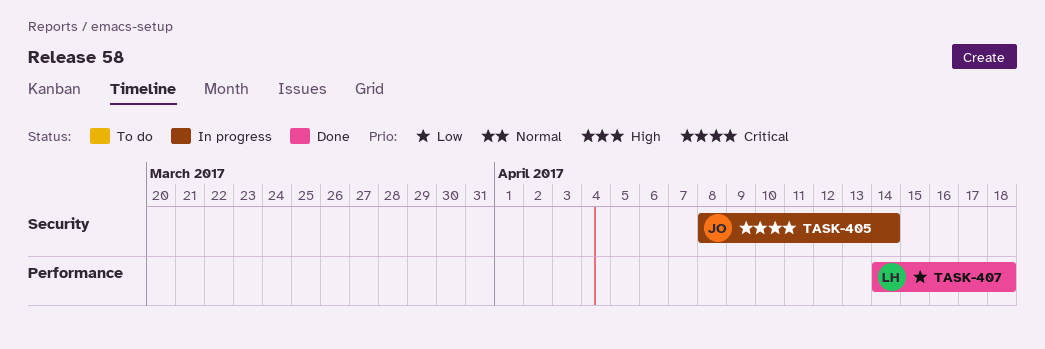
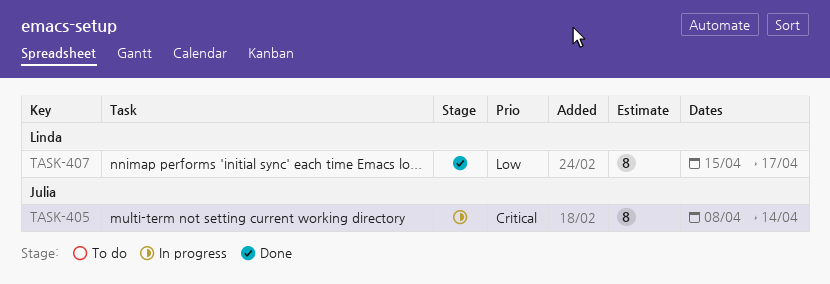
TASK-407, start: Apr 14 -> Apr 15
TASK-407, due: Apr 18 -> Apr 17

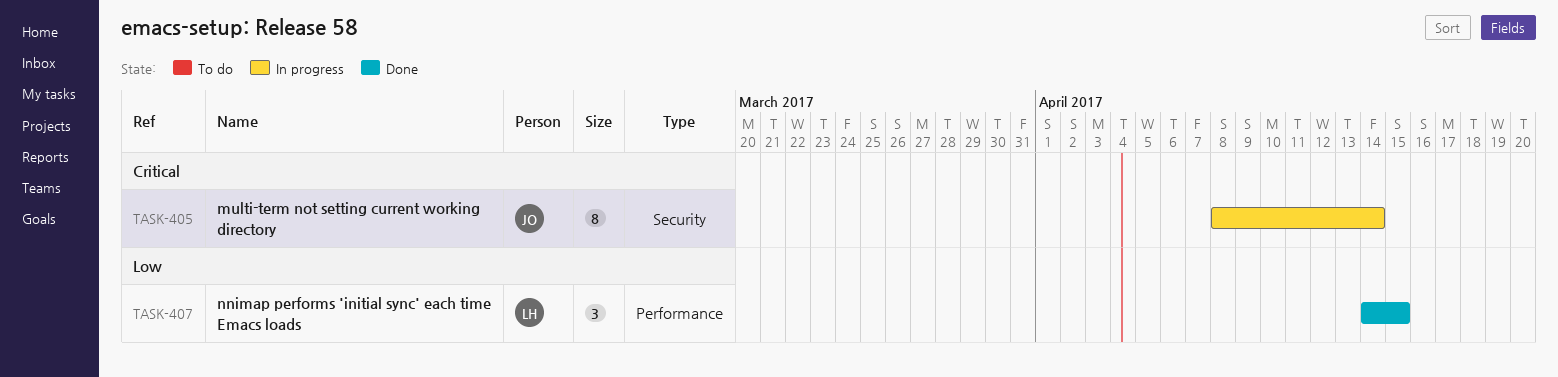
TASK-407, estimate: 8 -> 3
TASK-407, start: Apr 15 -> Apr 14
TASK-407, due: Apr 17 -> Apr 15

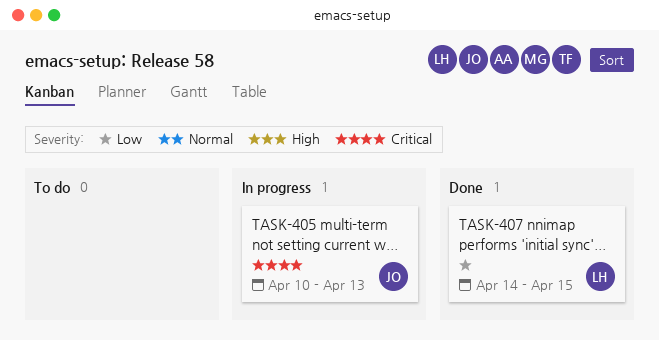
TASK-405, start: Apr 8 -> Apr 10
TASK-405, due: Apr 14 -> Apr 13

